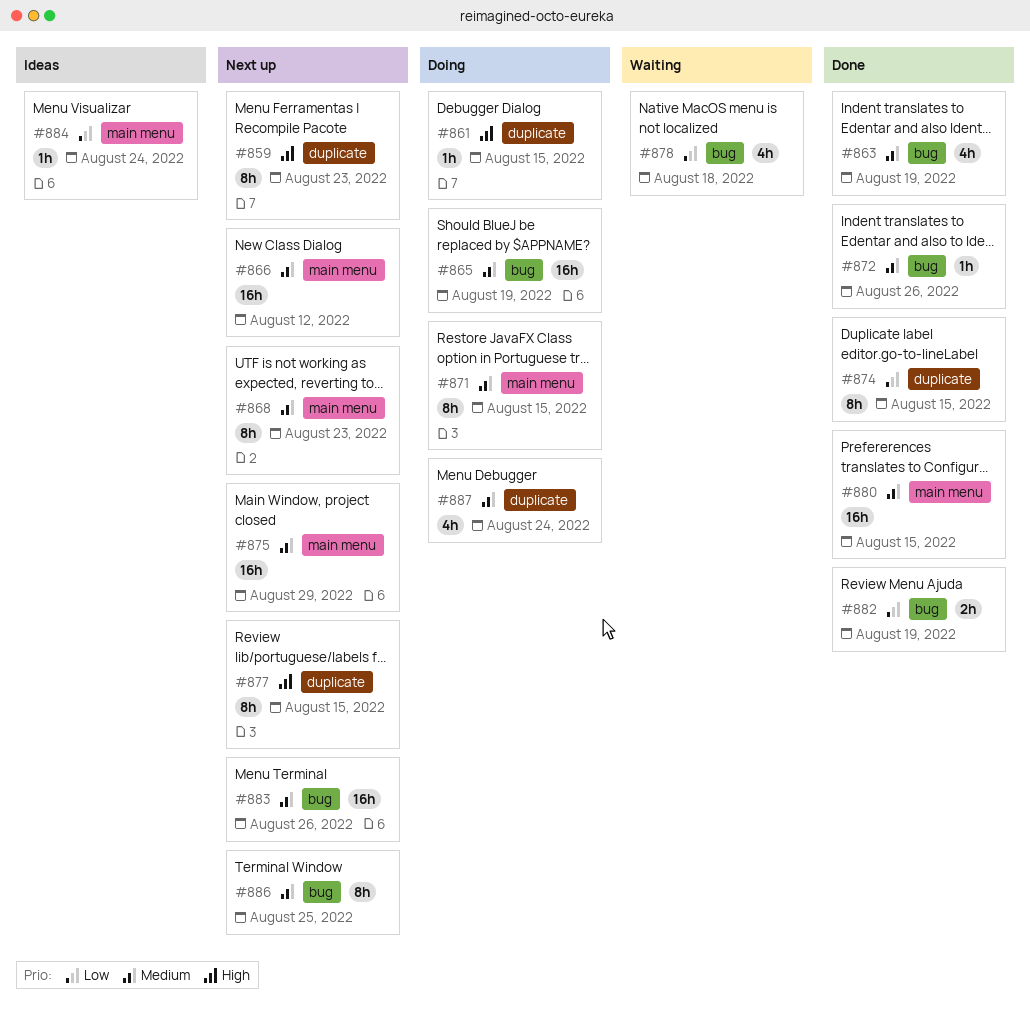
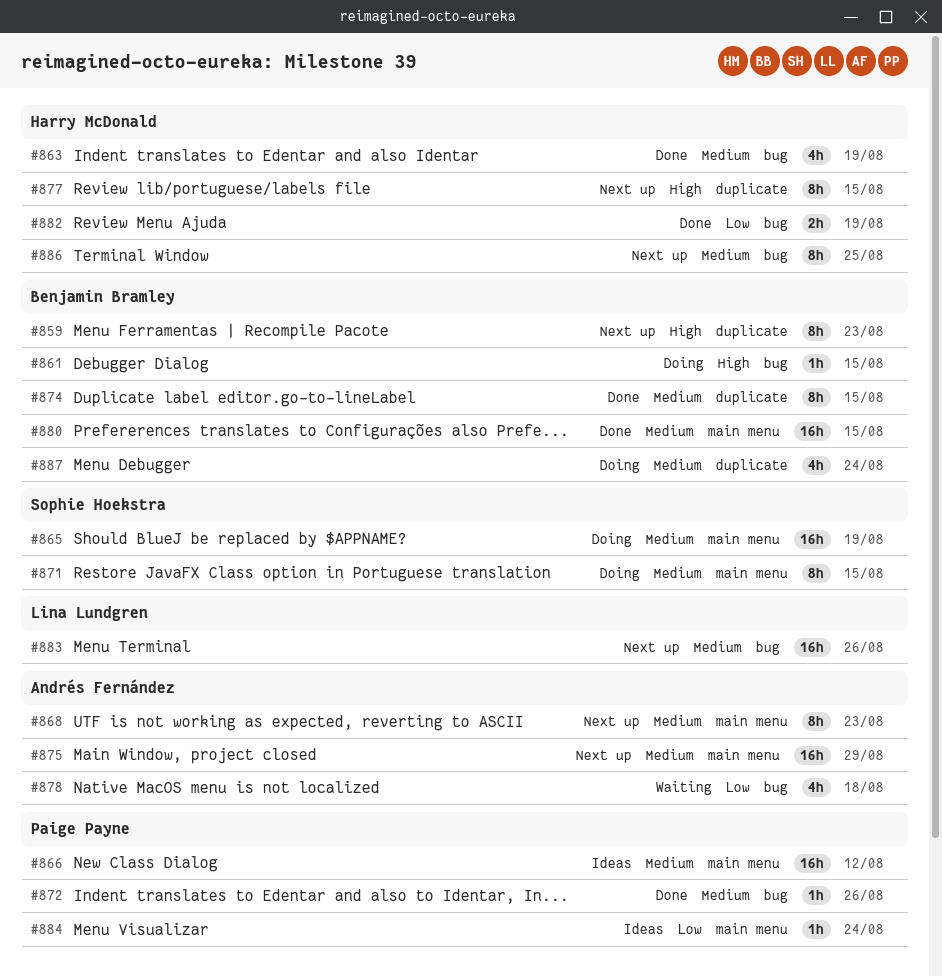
#861, label: duplicate -> bug
#865, label: bug -> main menu
#866, status: Next up -> Ideas
#874, priority: Low -> Medium

